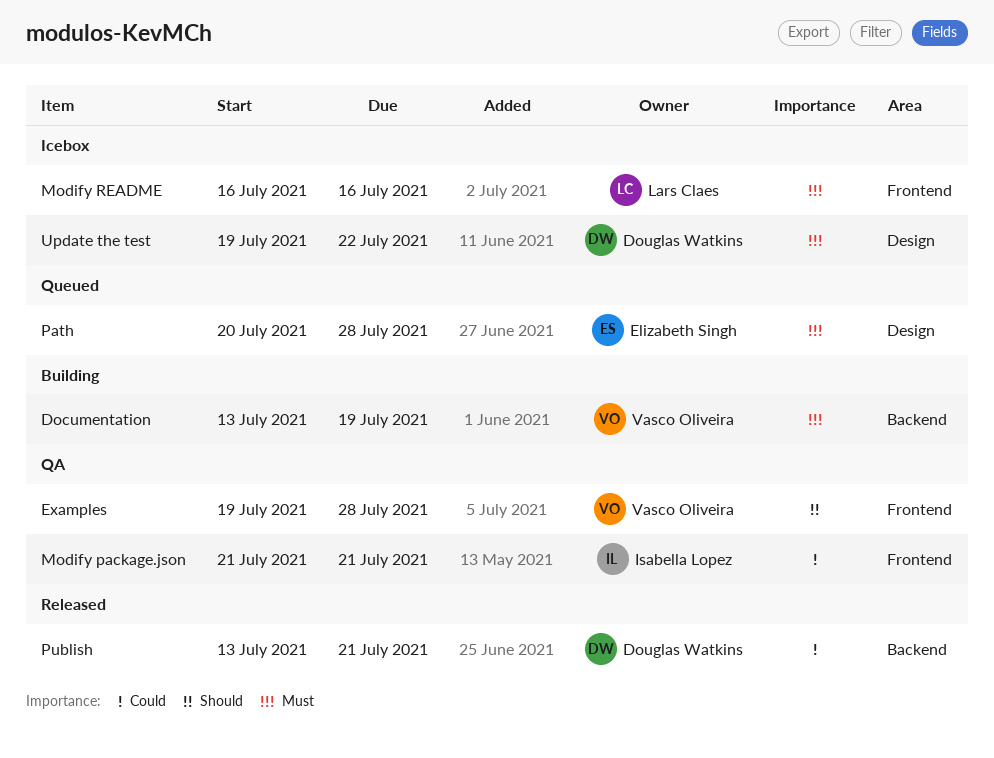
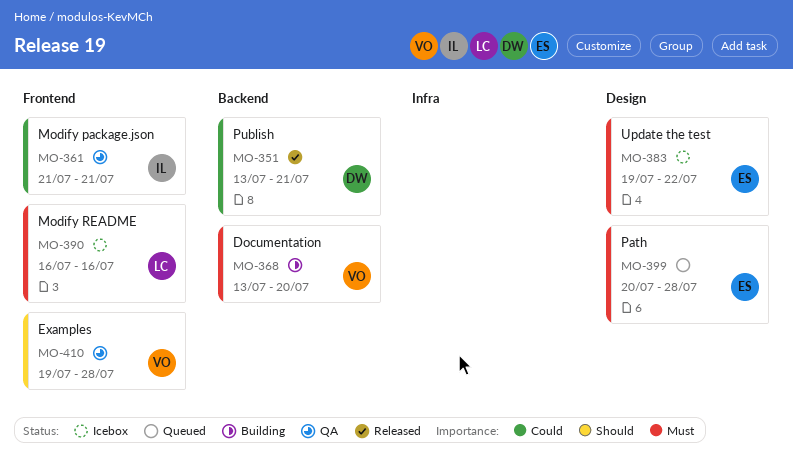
Documentation, due: Jul 19 -> Jul 20
Update the test, owner: Douglas Watkins -> Elizabeth Singh

